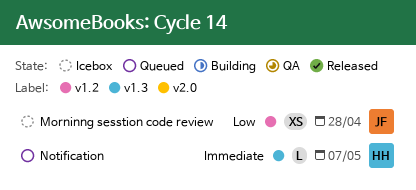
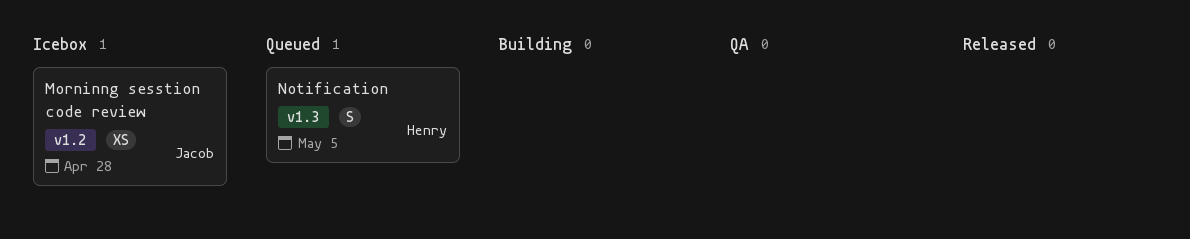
Notification, estimate: L -> S
Notification, due: May 7 -> May 5

